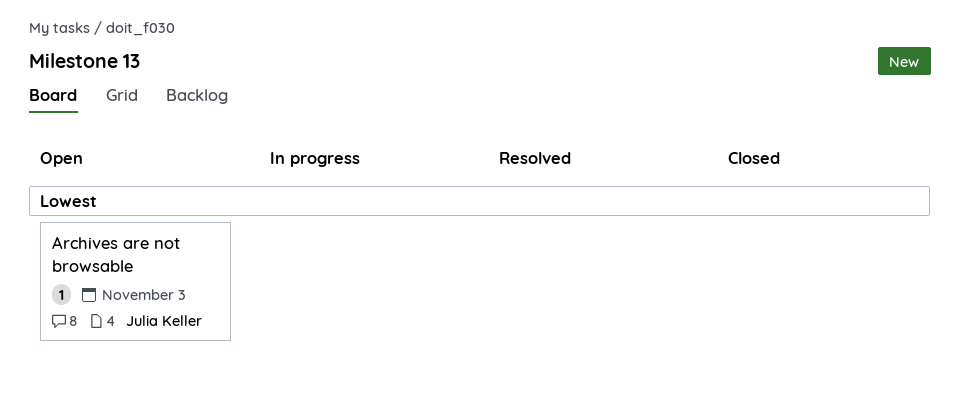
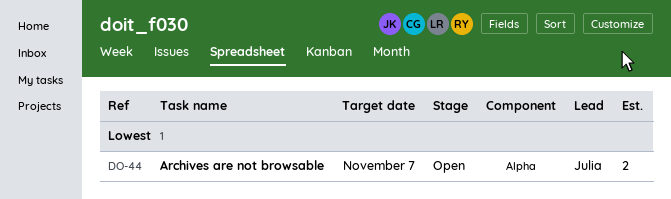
Archives are not browsable, estimate: 1 -> 2
Archives are not browsable, due: Nov 3 -> Nov 7

